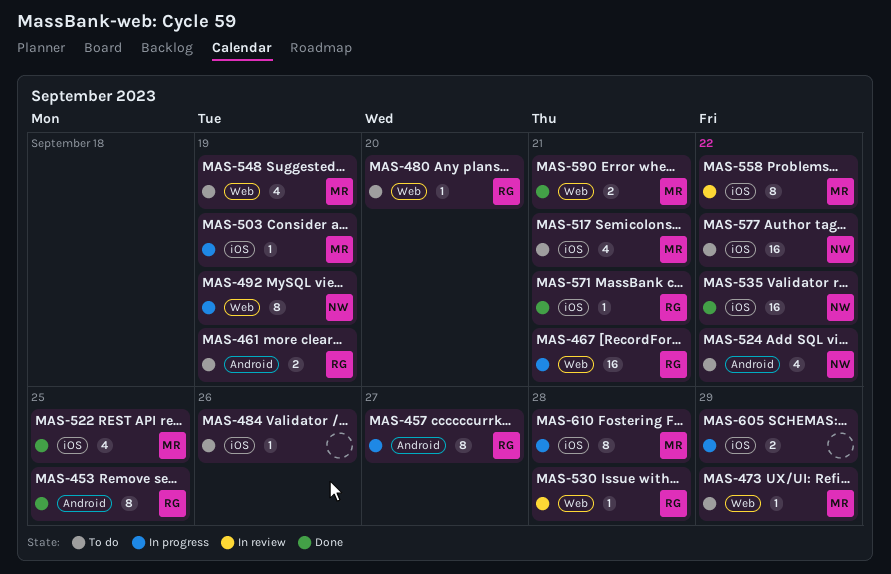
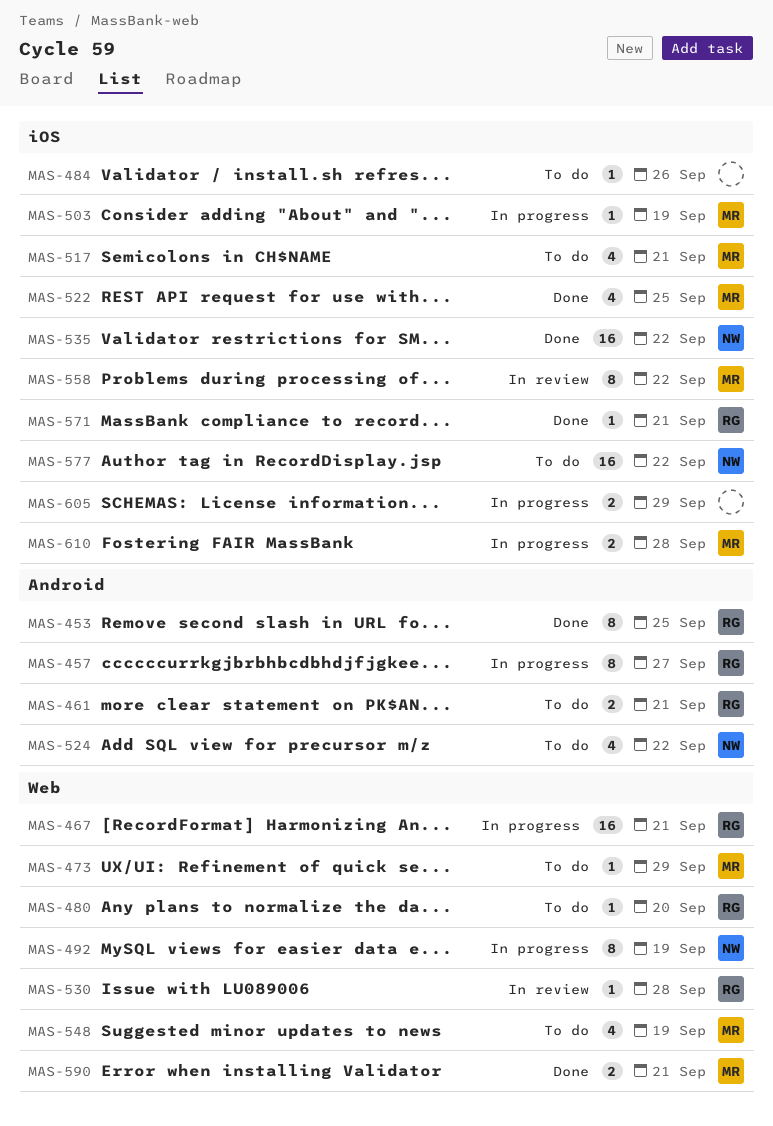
MAS-461, due: Sep 19 -> Sep 21
MAS-610, estimate: 8 -> 2

